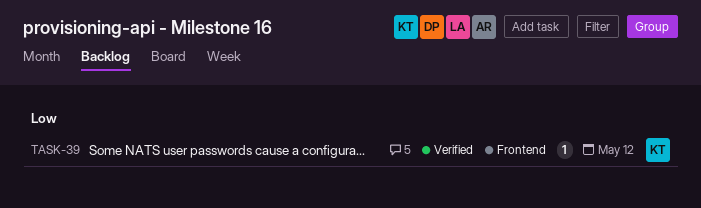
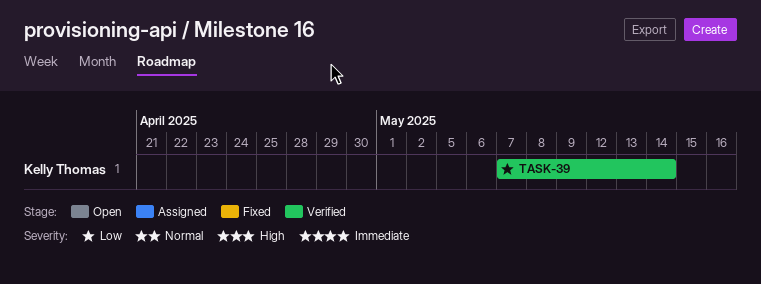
TASK-39, due: May 12 -> May 14

